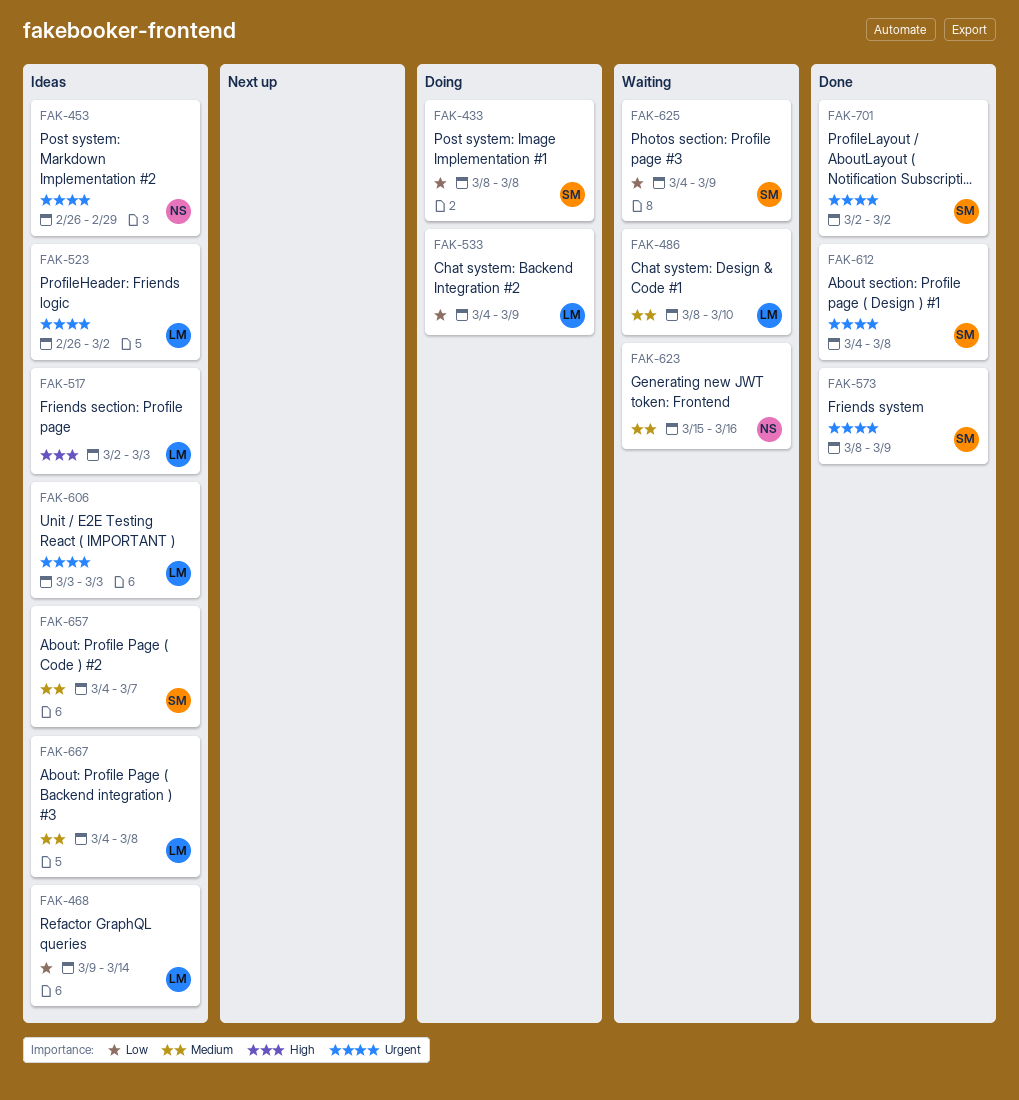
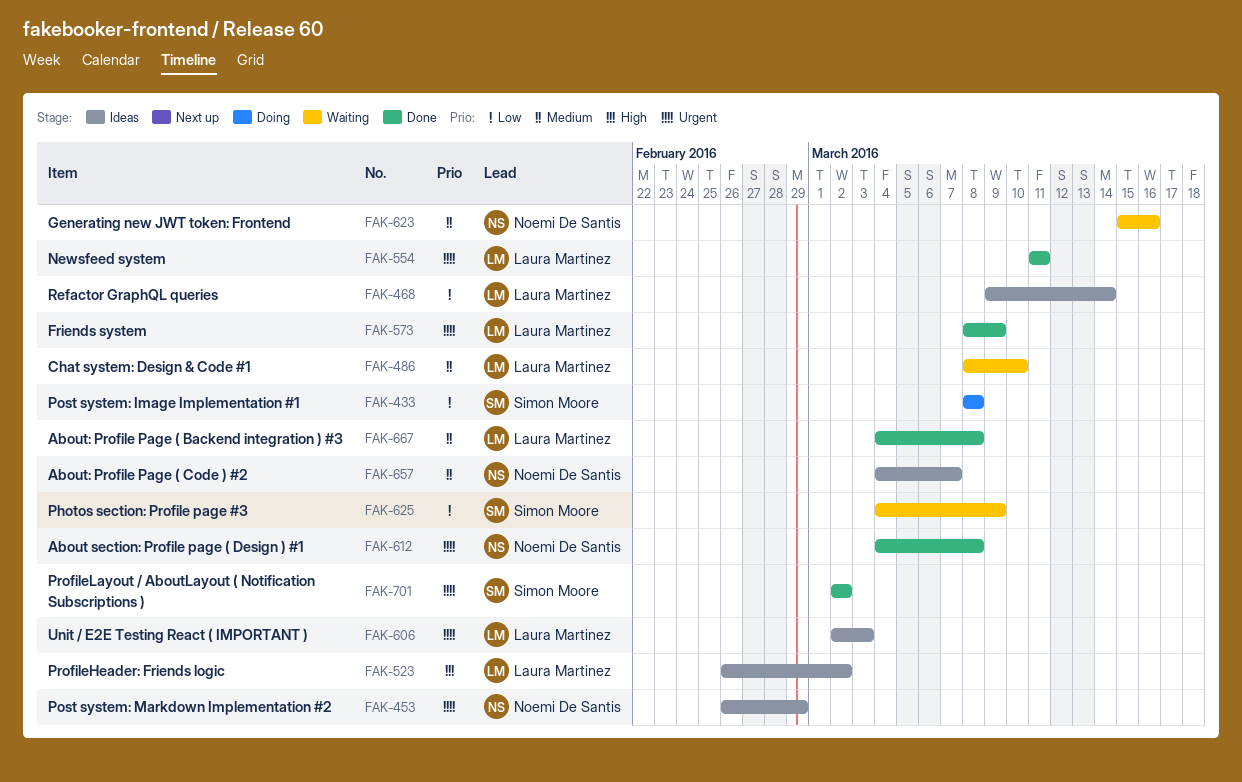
FAK-517: present -> none
FAK-523, priority: Urgent -> High
FAK-533: present -> none
FAK-554: none -> present
FAK-573, owner: Simon Moore -> Laura Martinez
FAK-606, start: Mar 3 -> Mar 2
FAK-612, owner: Simon Moore -> Noemi De Santis
FAK-657, owner: Simon Moore -> Noemi De Santis
FAK-667, status: Ideas -> Done

